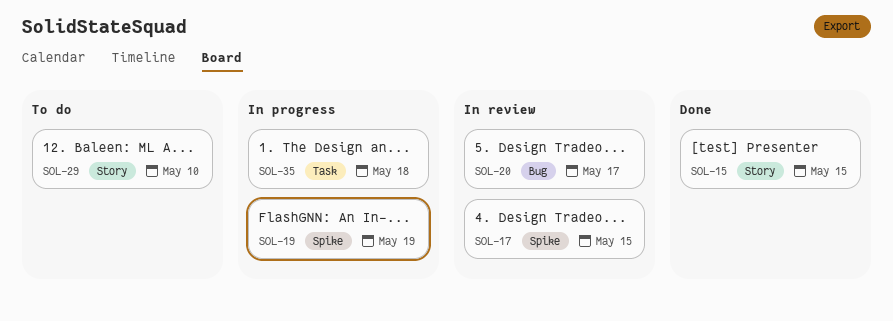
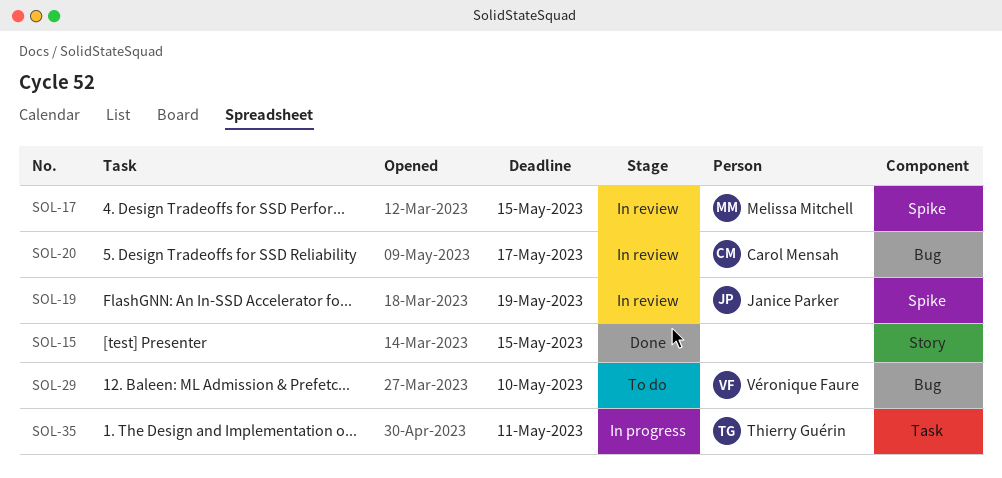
SOL-19, status: In progress -> In review
SOL-29, label: Story -> Bug
SOL-35, due: May 18 -> May 11

